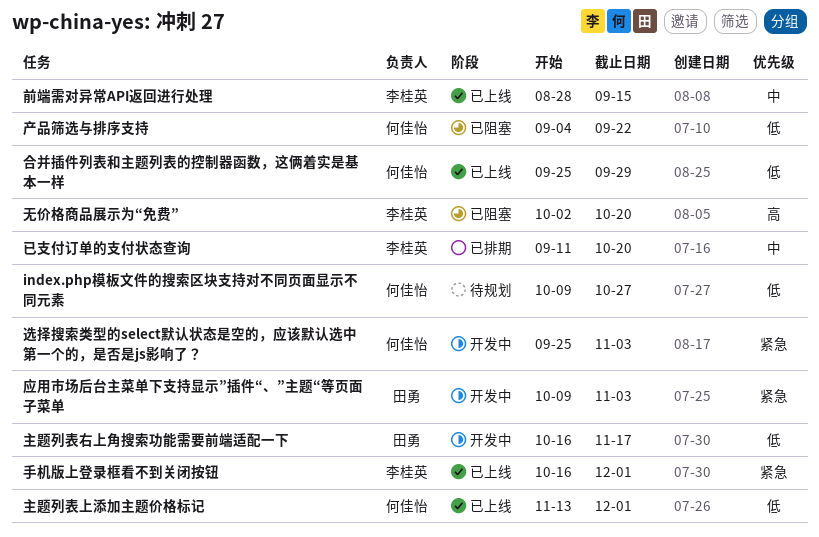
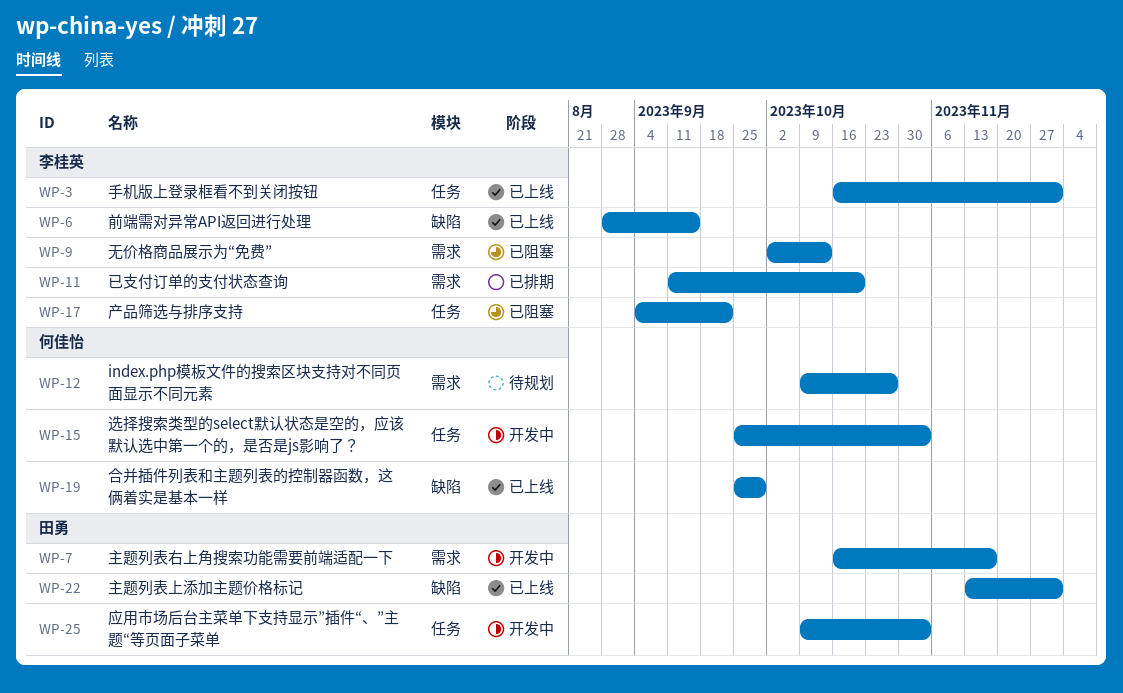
主题列表上添加主题价格标记, owner: 何佳怡 -> 田勇
产品筛选与排序支持, owner: 何佳怡 -> 李桂英
无价格商品展示为“免费”, due: Oct 20 -> Oct 13

